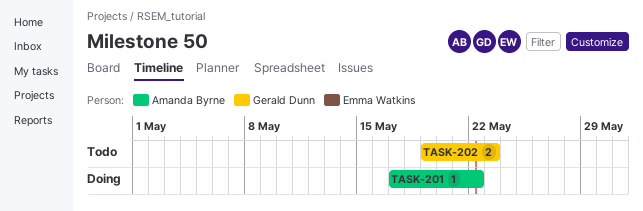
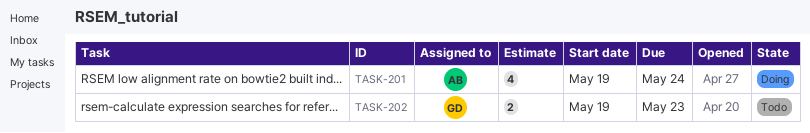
TASK-201, estimate: 1 -> 4
TASK-201, start: May 17 -> May 19
TASK-201, due: May 22 -> May 24

